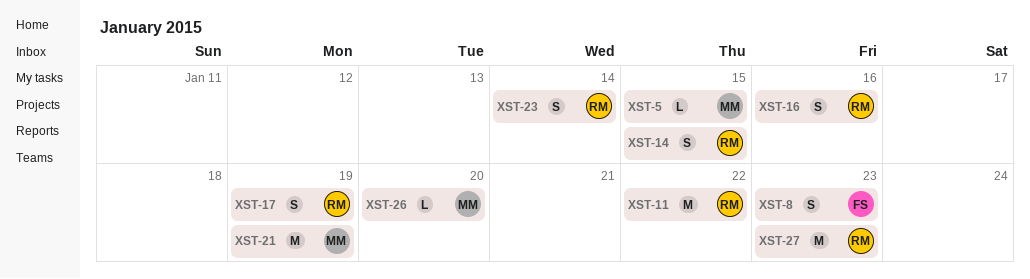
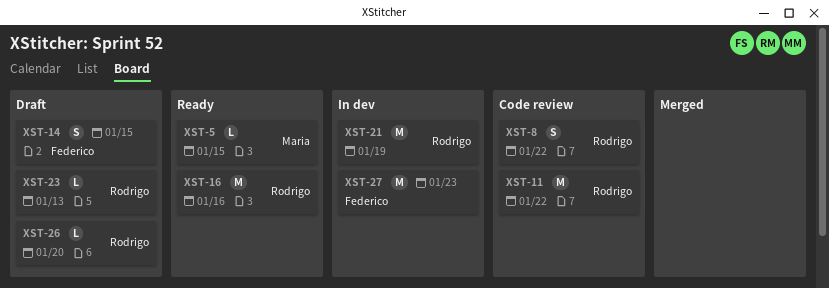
XST-8, owner: Federico -> Rodrigo
XST-8, due: Jan 23 -> Jan 22
XST-14, owner: Rodrigo -> Federico
XST-16, estimate: S -> M
XST-17: present -> none
XST-21, owner: Maria -> Rodrigo
XST-23, estimate: S -> L
XST-23, due: Jan 14 -> Jan 13
XST-26, owner: Maria -> Rodrigo
XST-27, owner: Rodrigo -> Federico

